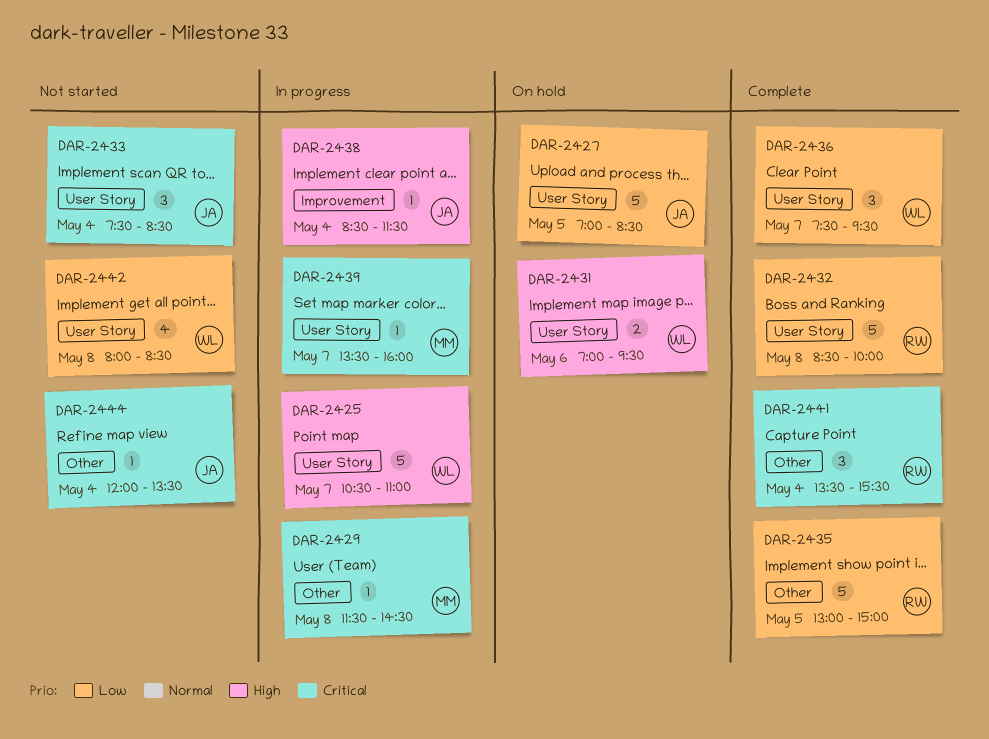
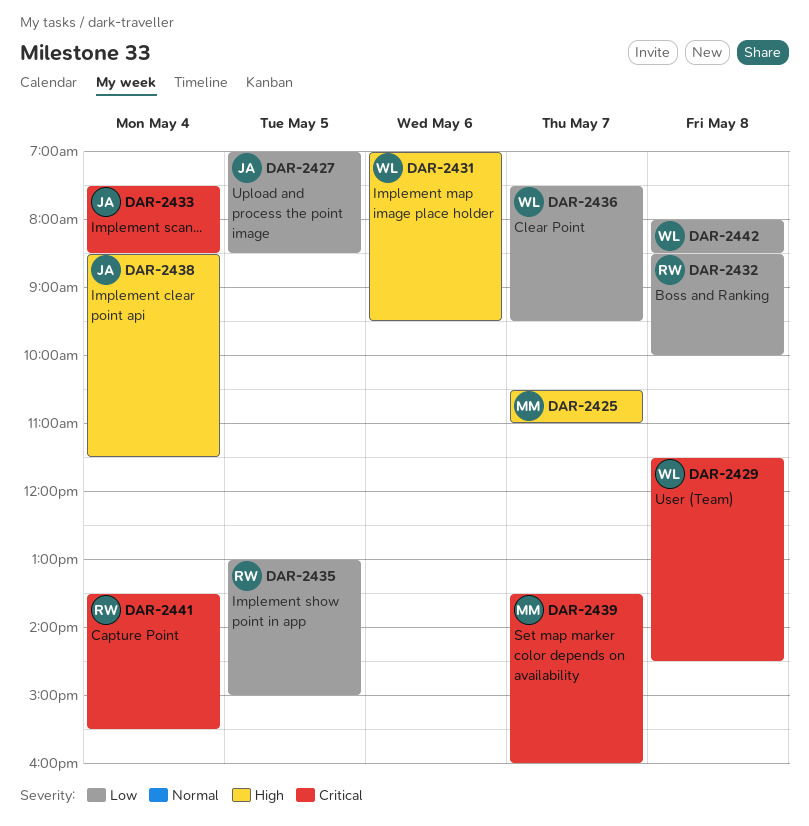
DAR-2425, owner: WL -> MM
DAR-2429, owner: MM -> WL
DAR-2444: present -> none

